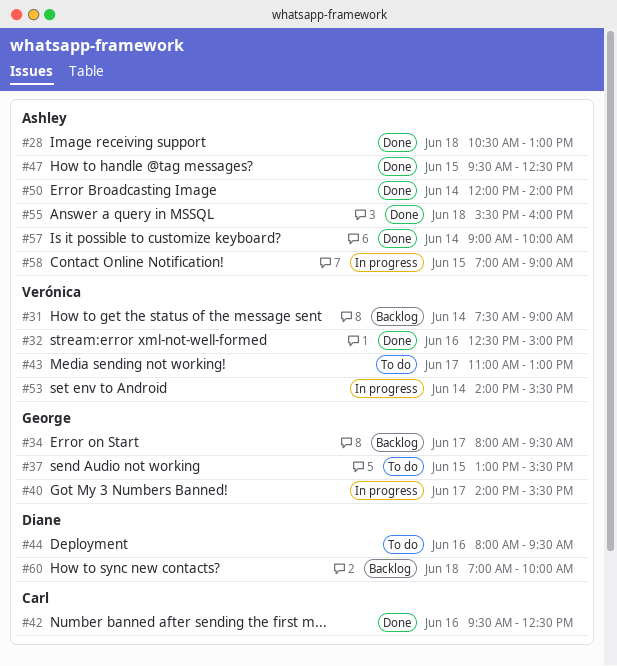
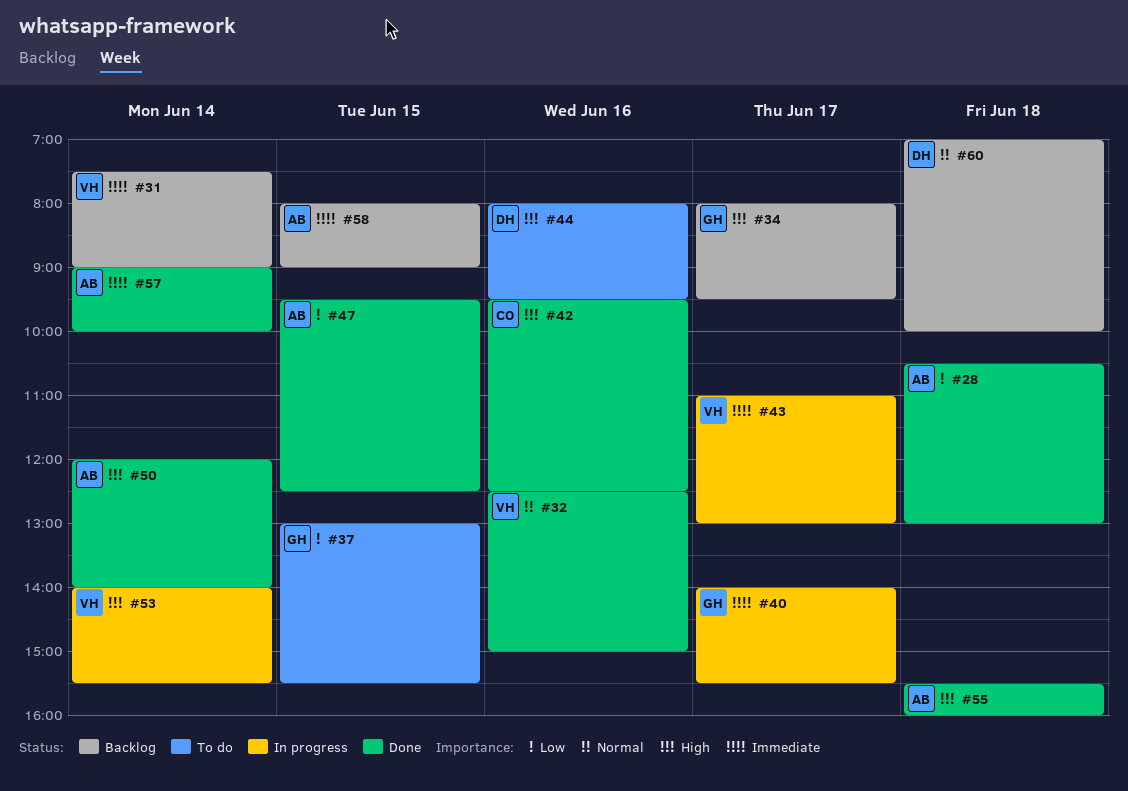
#43, status: To do -> In progress
#58, status: In progress -> Backlog
#58, begins: 07:00 -> 08:00

